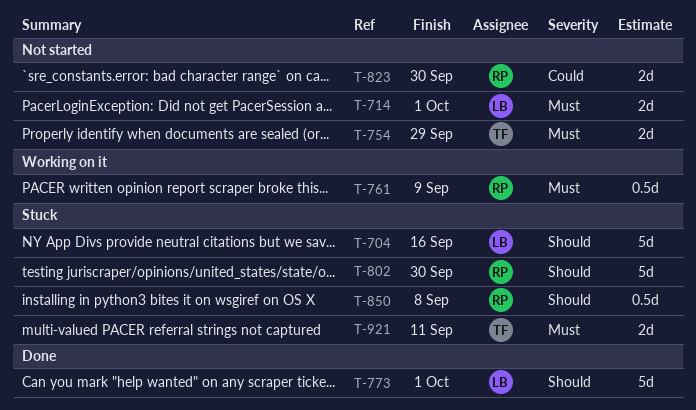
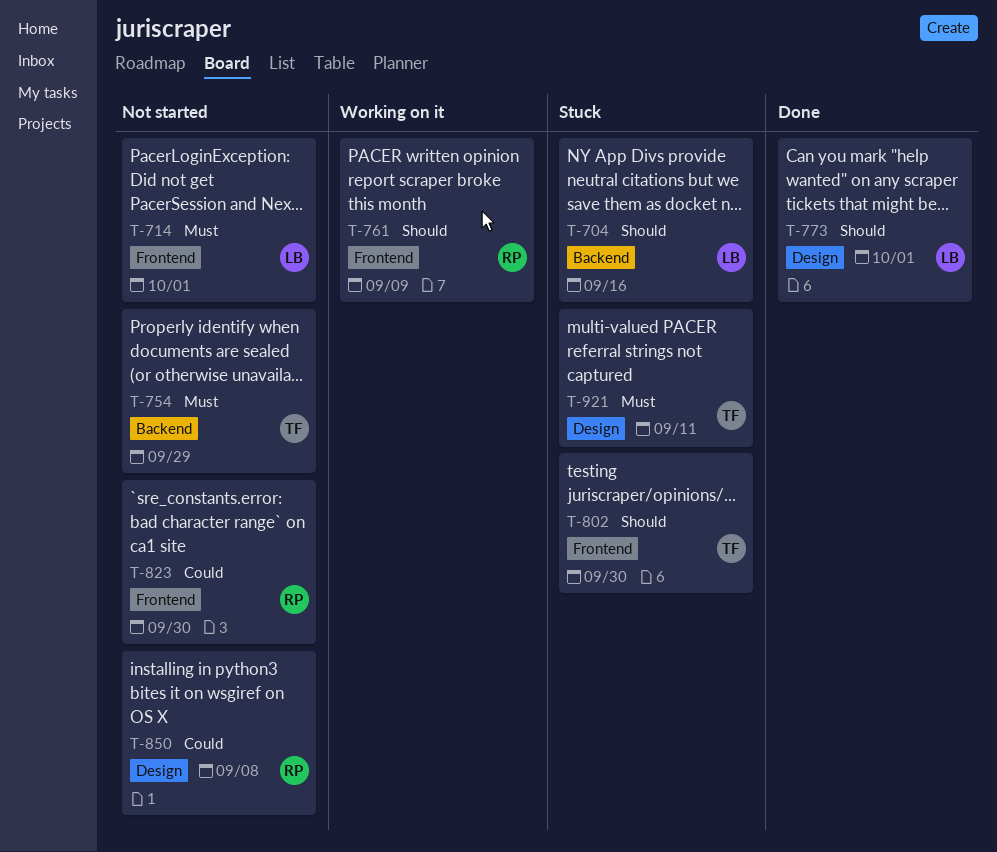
T-761, priority: Must -> Should
T-802, owner: RP -> TF
T-850, status: Stuck -> Not started
T-850, priority: Should -> Could

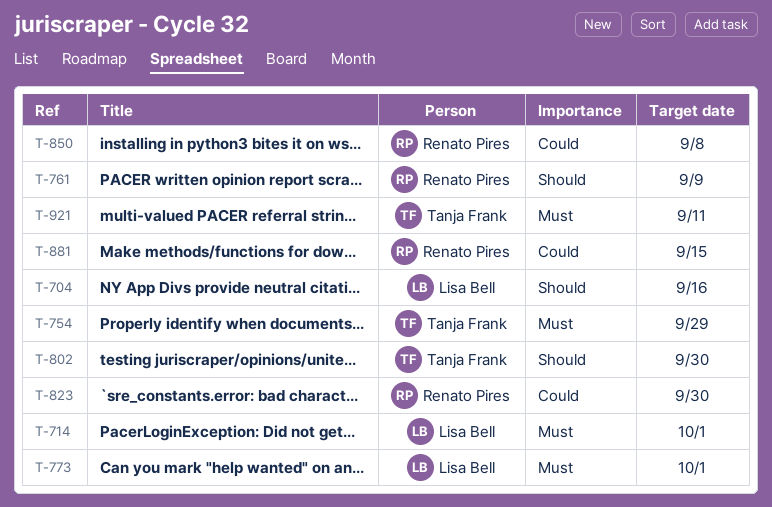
T-773, priority: Should -> Must
T-881: none -> present

